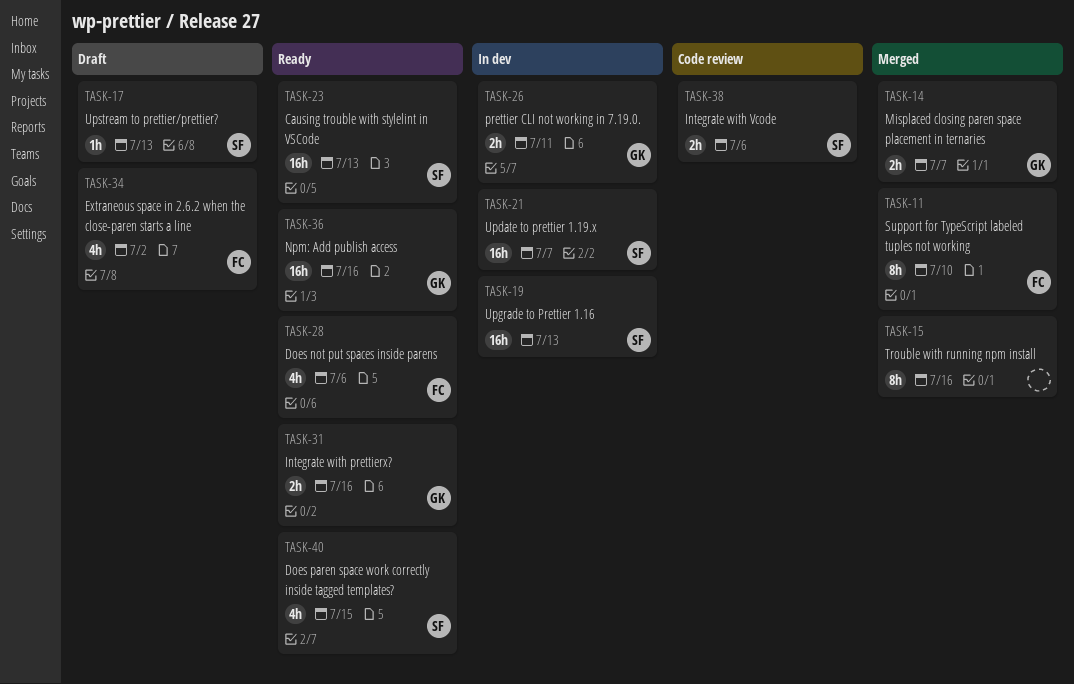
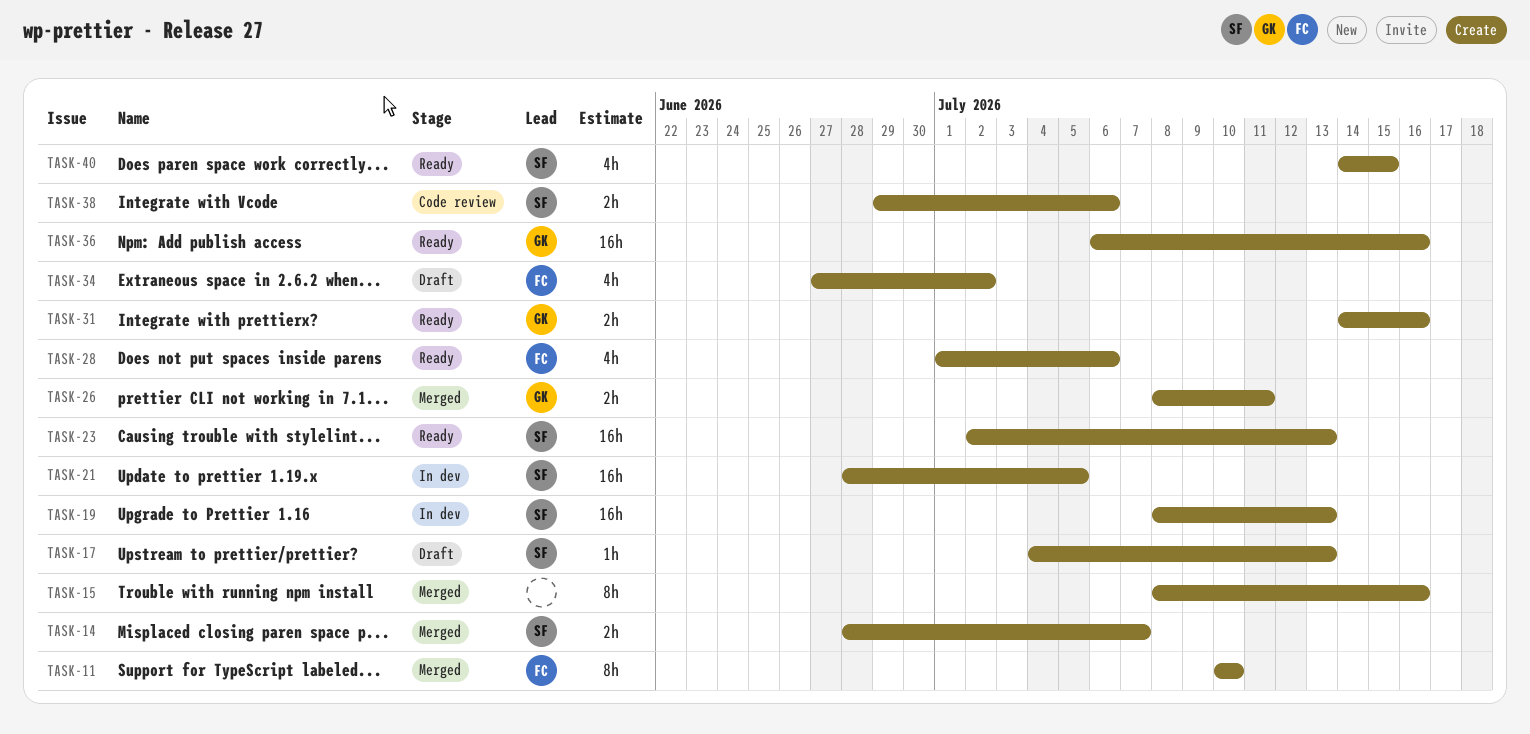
TASK-14, owner: GK -> SF
TASK-21, due: Jul 7 -> Jul 5
TASK-26, status: In dev -> Merged

